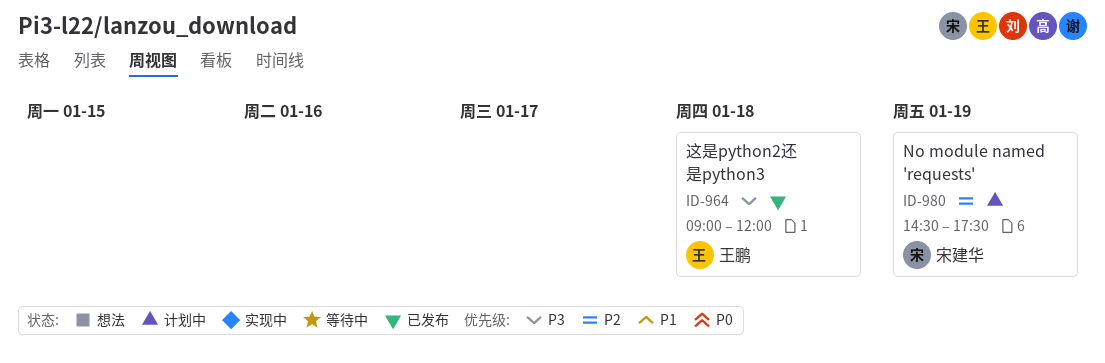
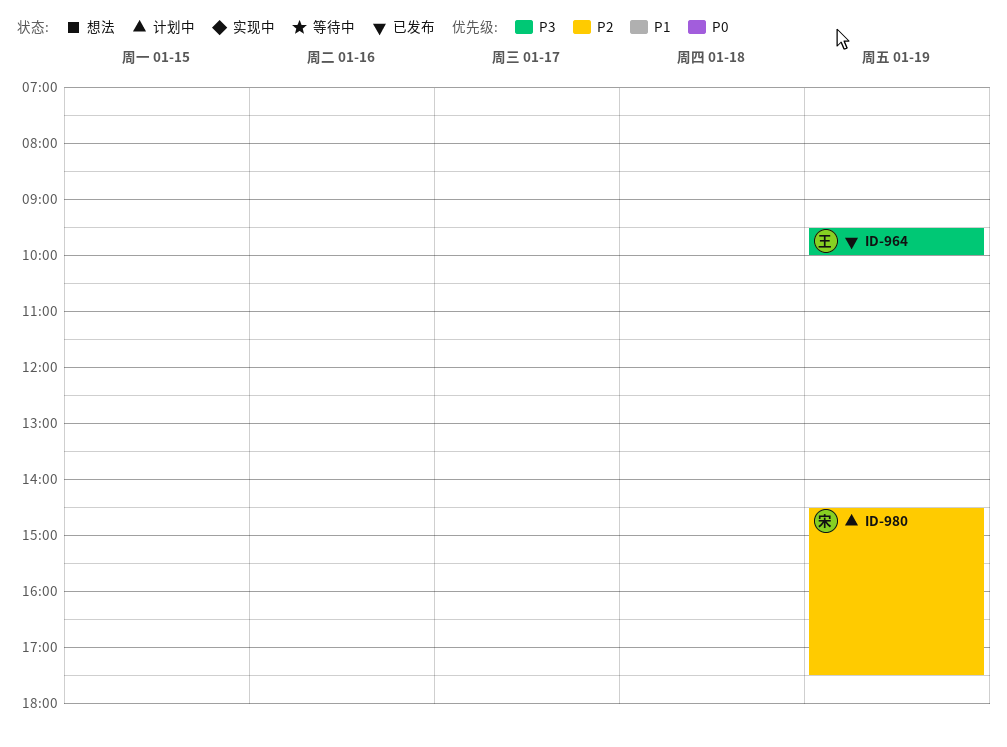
ID-964, day: Jan 18 -> Jan 19
ID-964, begins: 09:00 -> 09:30
ID-964, ends: 12:00 -> 10:00

